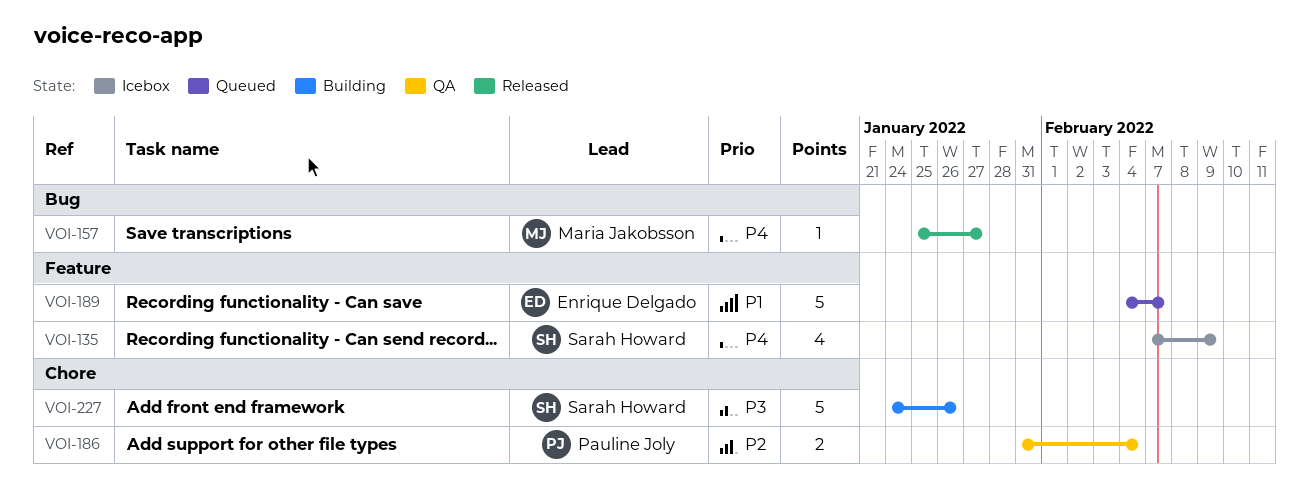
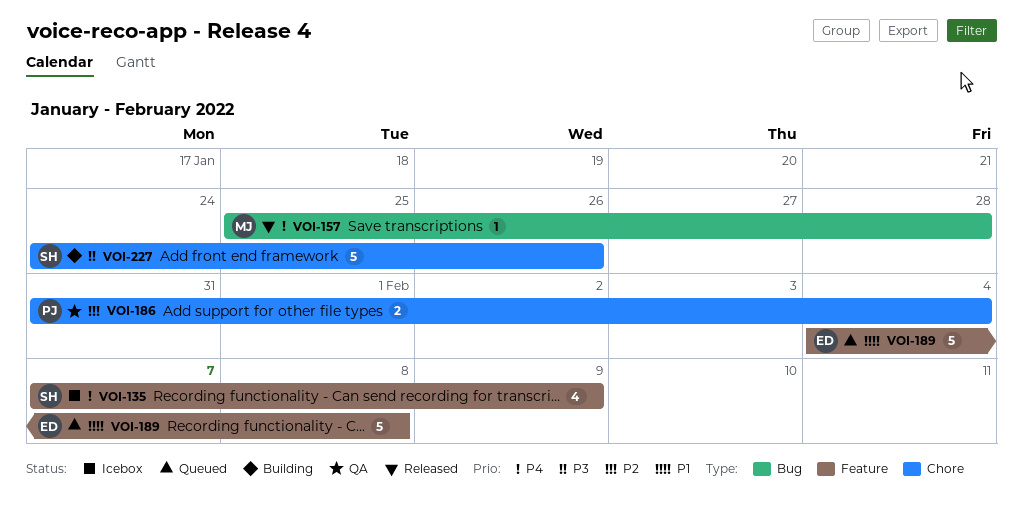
VOI-157, due: Jan 27 -> Jan 28
VOI-189, due: Feb 7 -> Feb 8

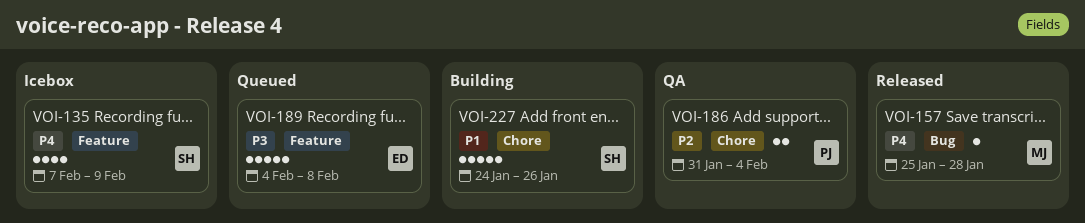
VOI-189, priority: P1 -> P3
VOI-227, priority: P3 -> P1

